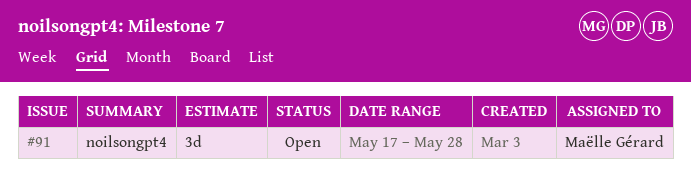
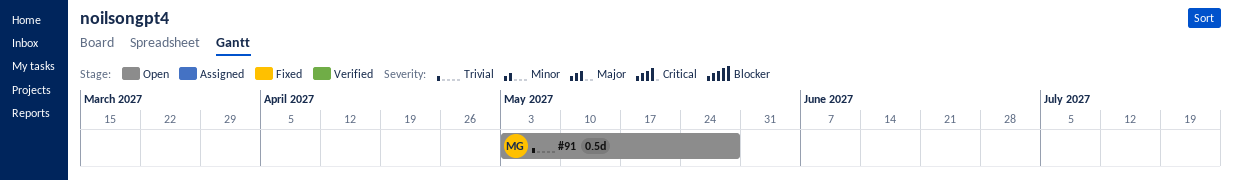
#91, estimate: 3d -> 0.5d
#91, start: May 17 -> May 3

